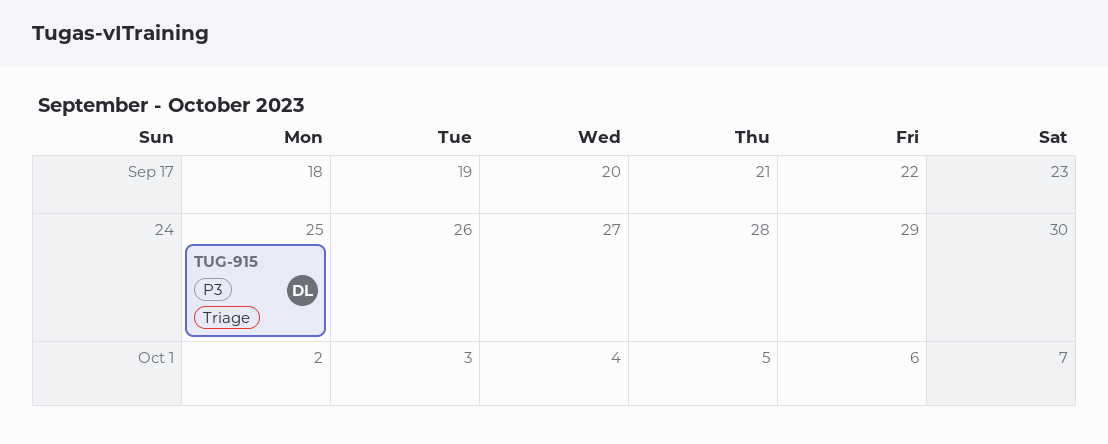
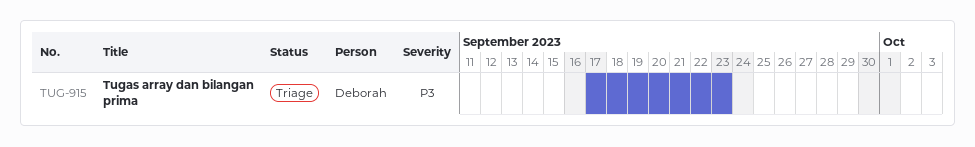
TUG-915, due: Sep 25 -> Sep 23

